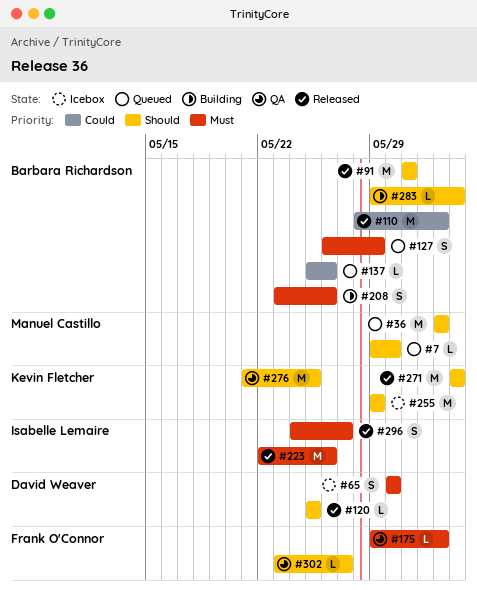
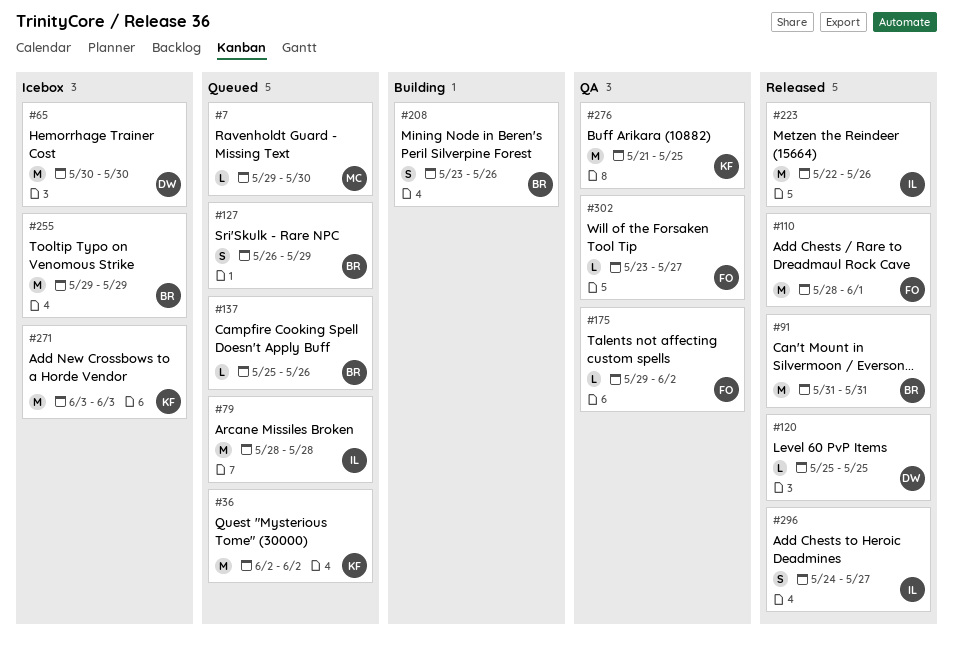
#36, owner: Manuel Castillo -> Kevin Fletcher
#65, estimate: S -> M
#79: none -> present
#110, owner: Barbara Richardson -> Frank O'Connor
#110, due: Jun 2 -> Jun 1
#255, owner: Kevin Fletcher -> Barbara Richardson
#271, status: Released -> Icebox
#283: present -> none

